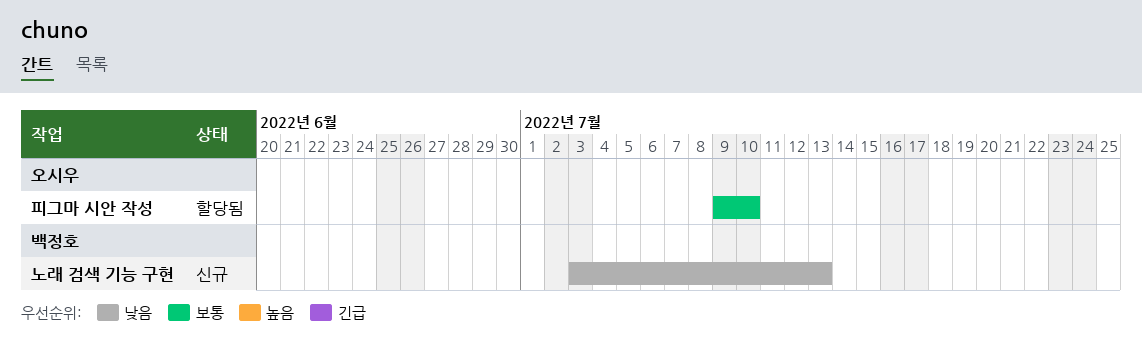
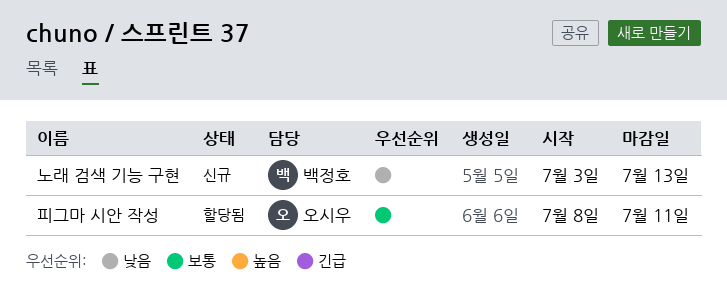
피그마 시안 작성, start: Jul 9 -> Jul 8
피그마 시안 작성, due: Jul 10 -> Jul 11

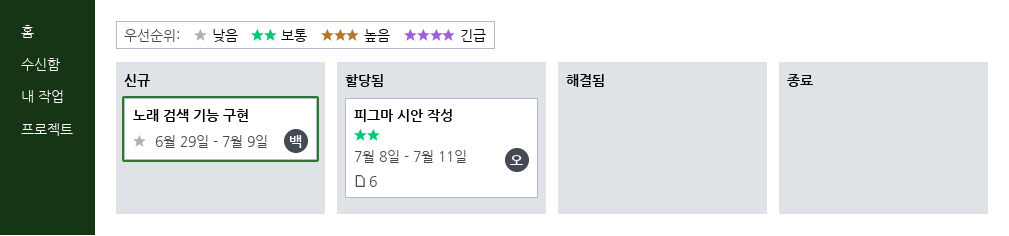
노래 검색 기능 구현, start: Jul 3 -> Jun 29
노래 검색 기능 구현, due: Jul 13 -> Jul 9

